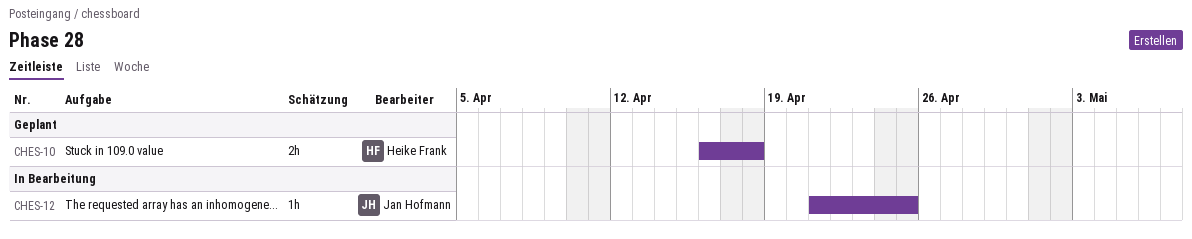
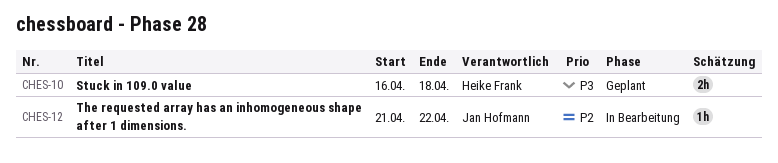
CHES-12, due: Apr 25 -> Apr 22

